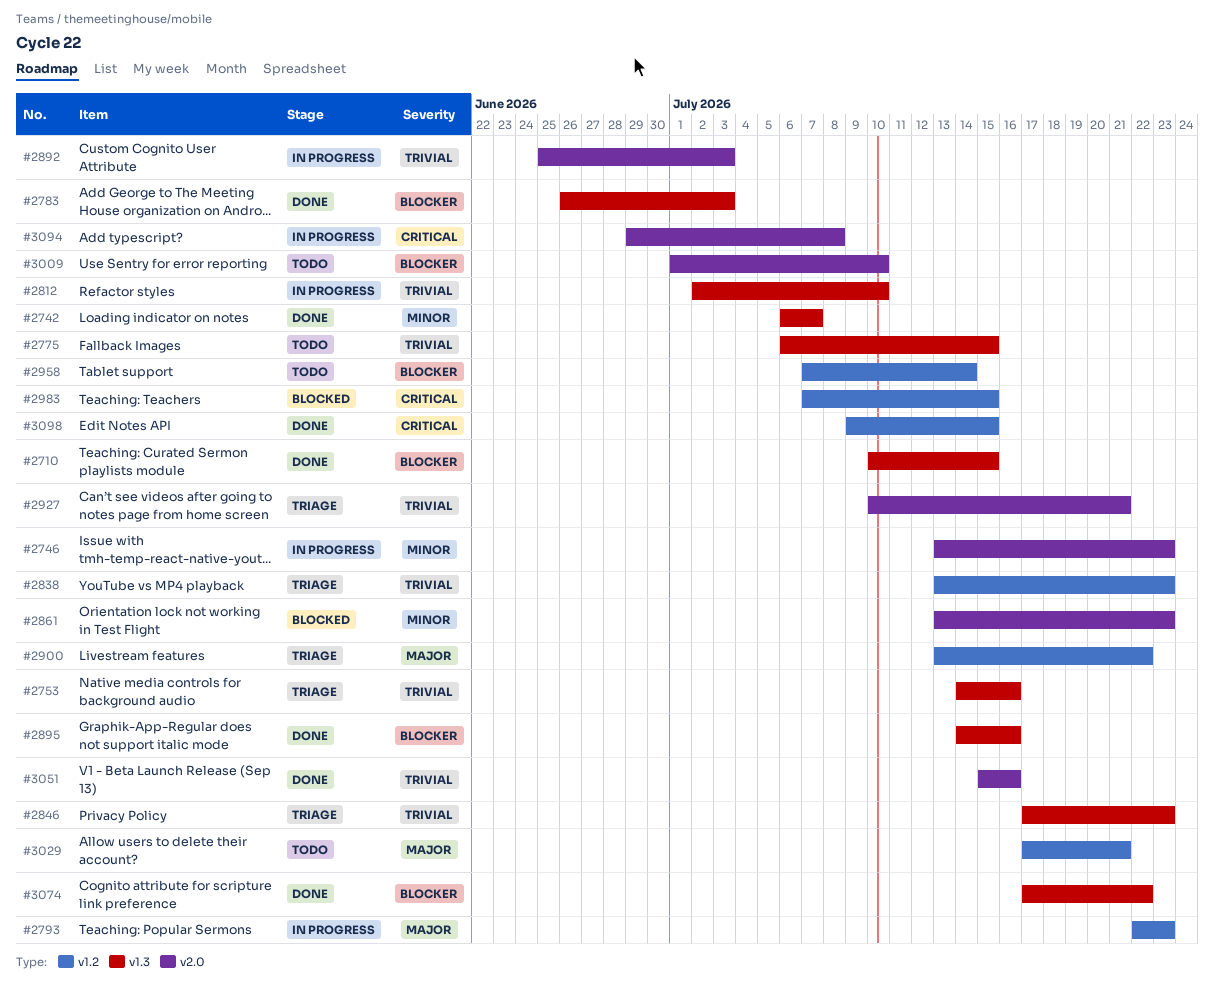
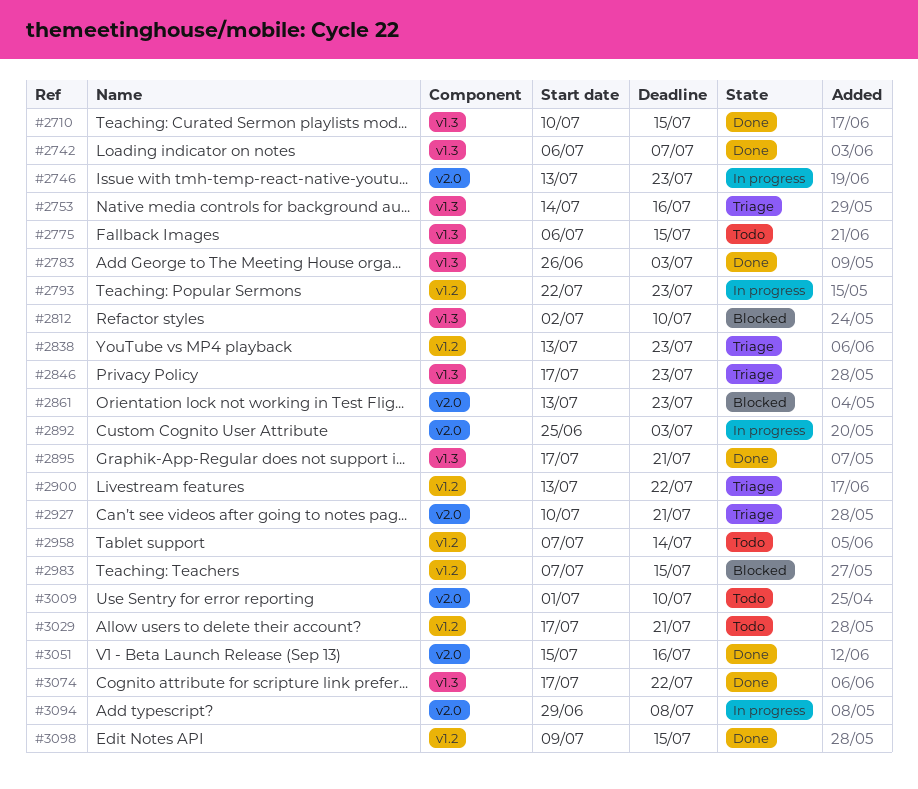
#2812, status: In progress -> Blocked
#2895, start: Jul 14 -> Jul 17
#2895, due: Jul 16 -> Jul 21

